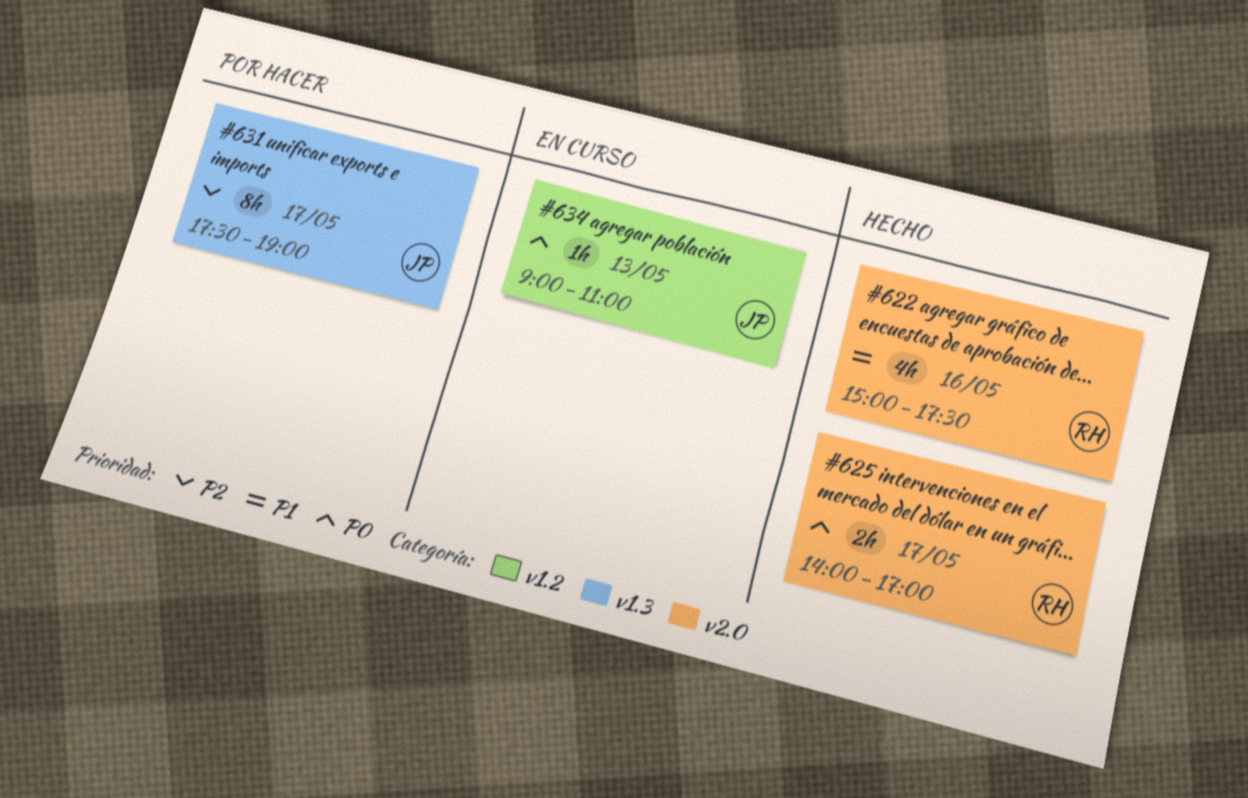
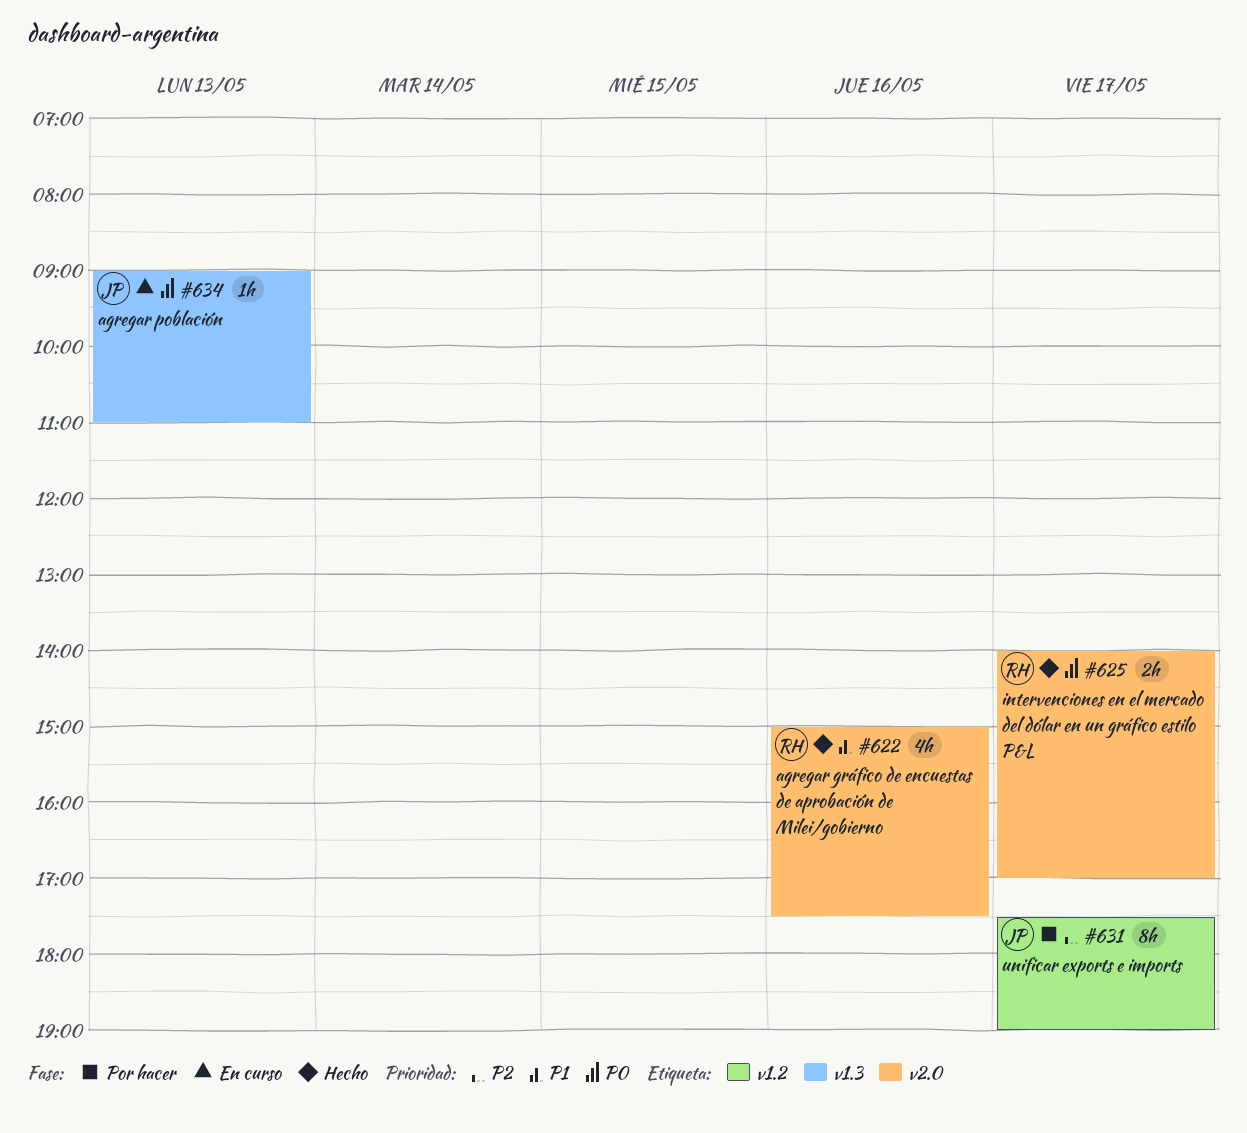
#631, label: v1.3 -> v1.2
#634, label: v1.2 -> v1.3

